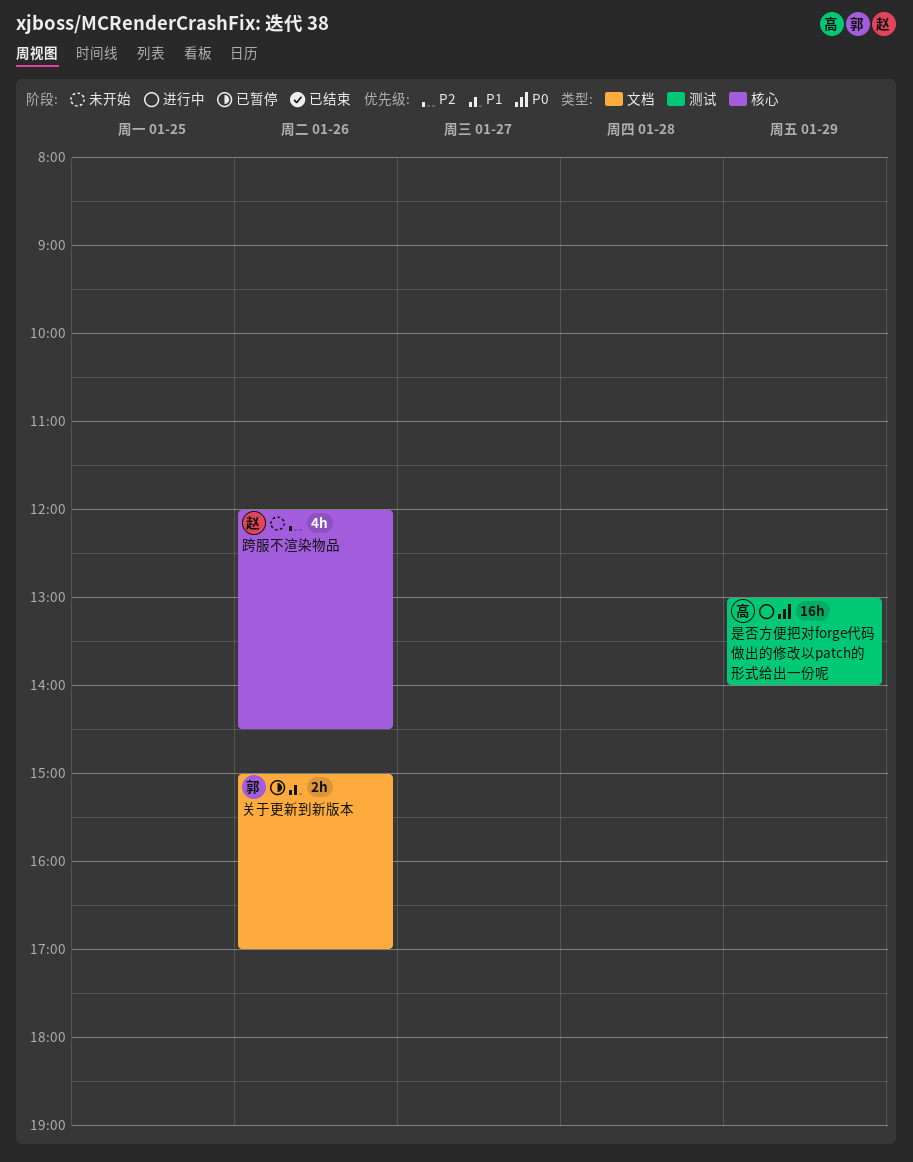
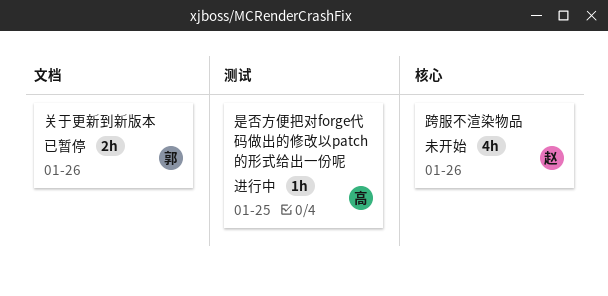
是否方便把对forge代码做出的修改以patch的形式给出一份呢, estimate: 16h -> 1h
是否方便把对forge代码做出的修改以patch的形式给出一份呢, day: Jan 29 -> Jan 25

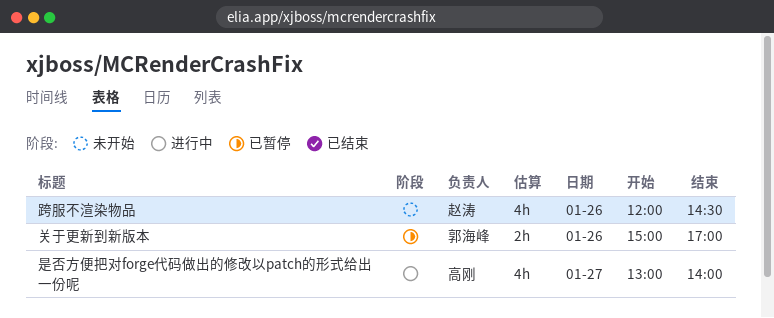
是否方便把对forge代码做出的修改以patch的形式给出一份呢, estimate: 1h -> 4h
是否方便把对forge代码做出的修改以patch的形式给出一份呢, day: Jan 25 -> Jan 27

